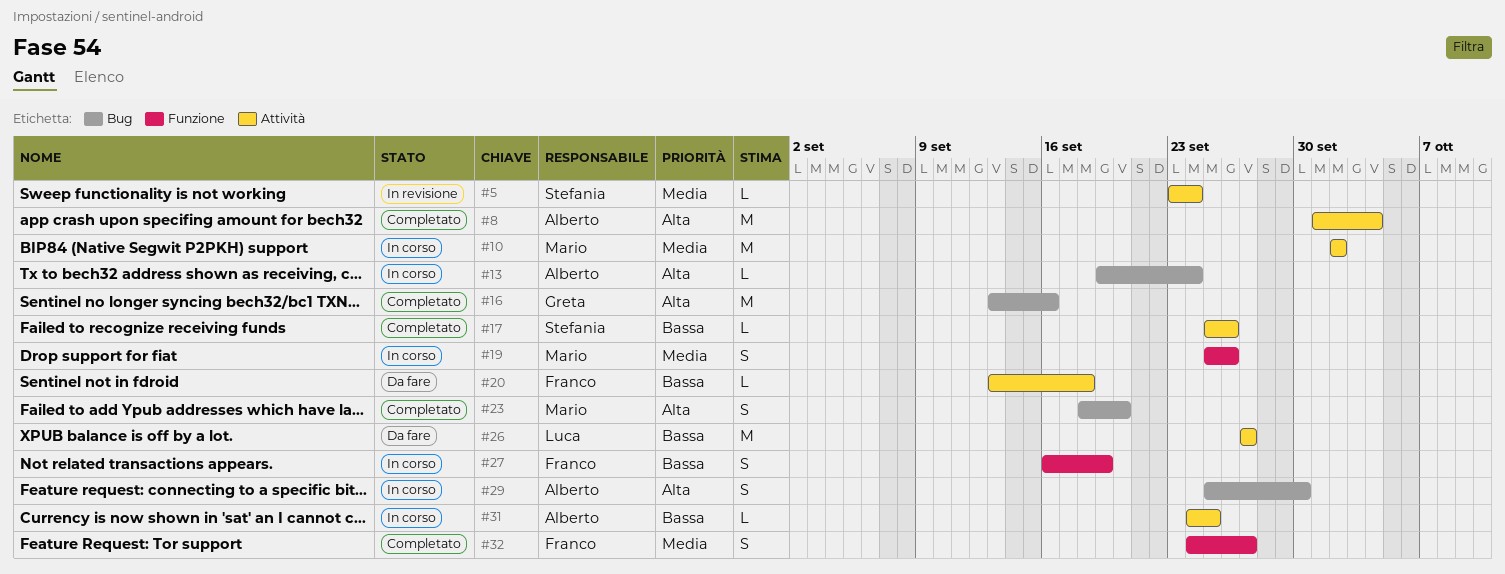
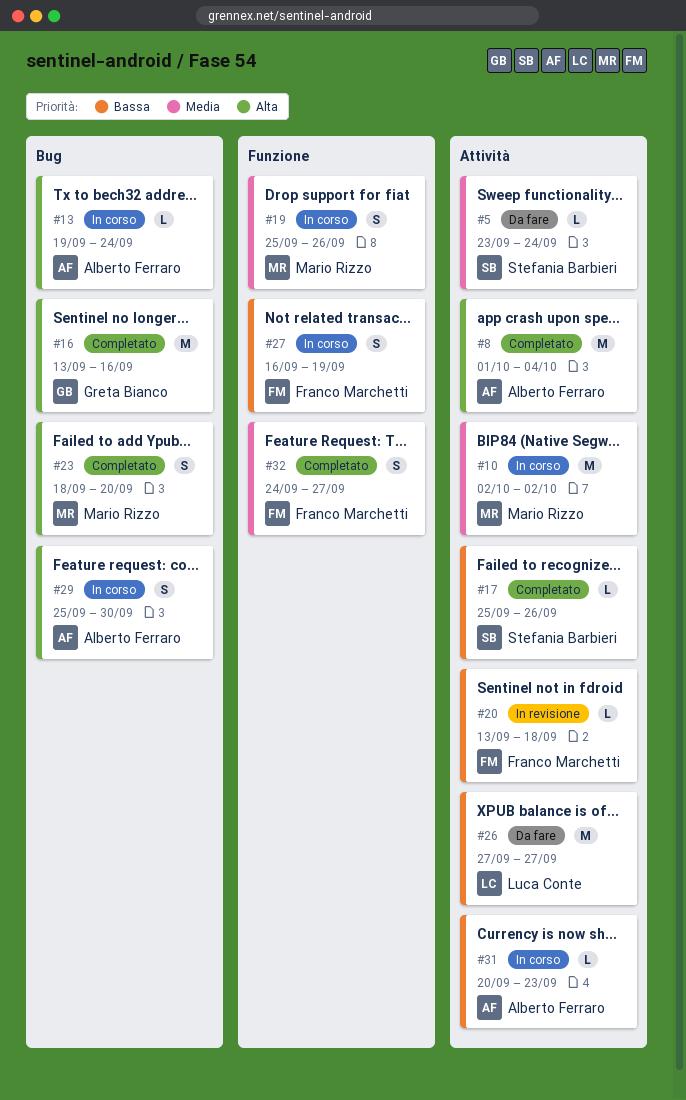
#5, status: In revisione -> Da fare
#20, status: Da fare -> In revisione
#31, start: Sep 24 -> Sep 20
#31, due: Sep 25 -> Sep 23

